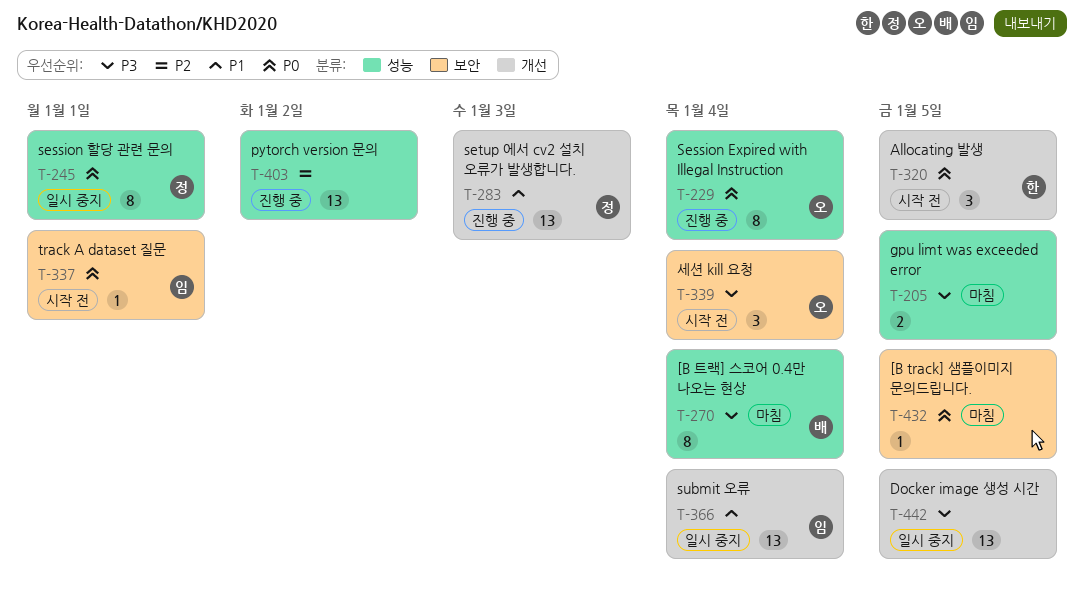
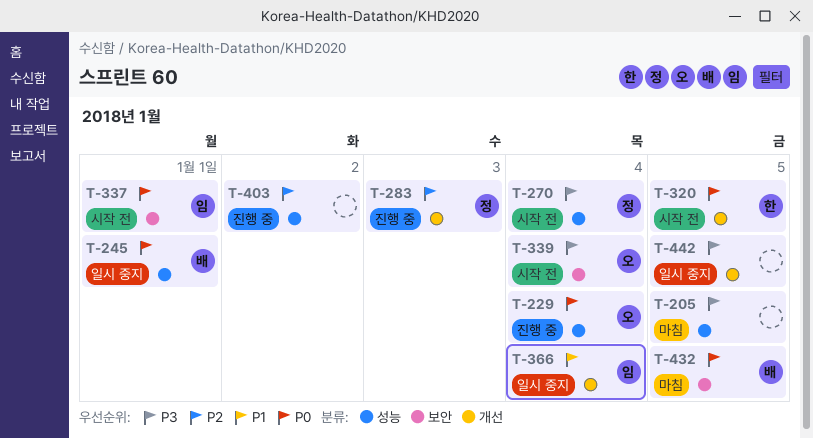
T-245, owner: 정 -> 배
T-270, status: 마침 -> 시작 전
T-270, owner: 배 -> 정
T-283, priority: P1 -> P2
T-432, owner: none -> 배

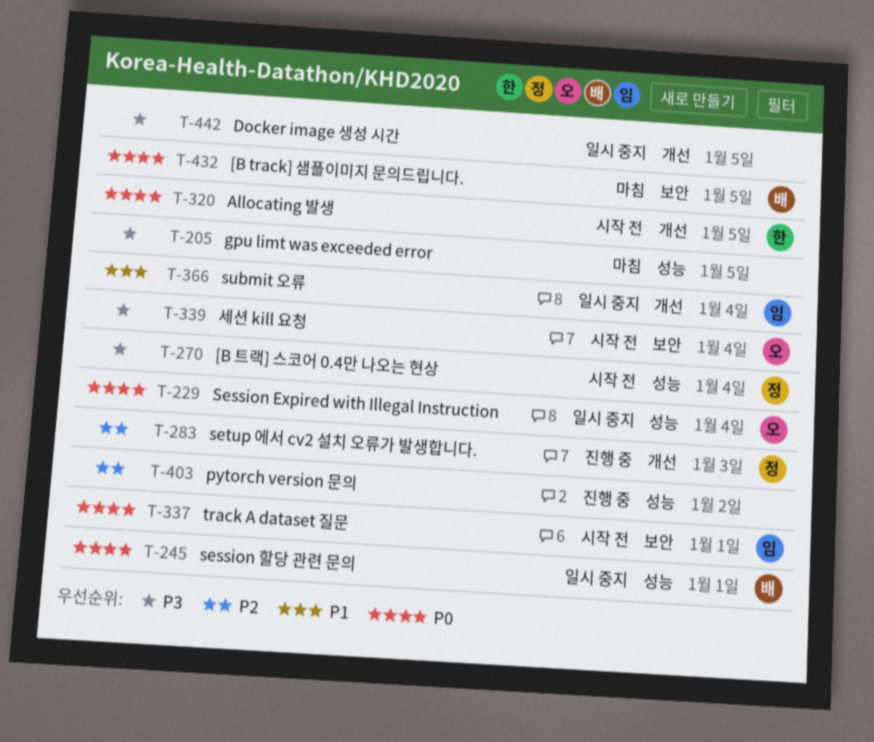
T-229, status: 진행 중 -> 일시 중지

